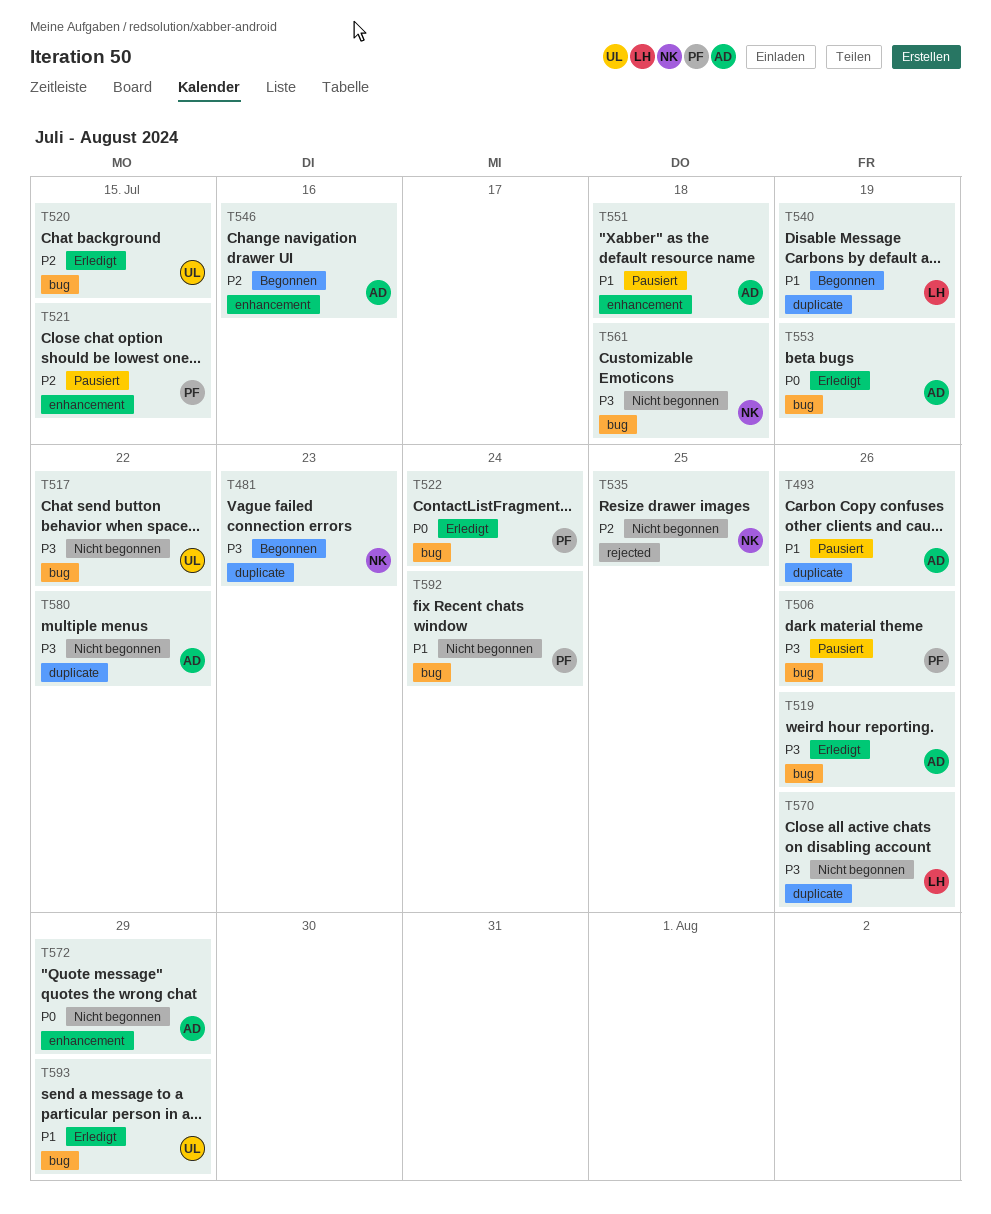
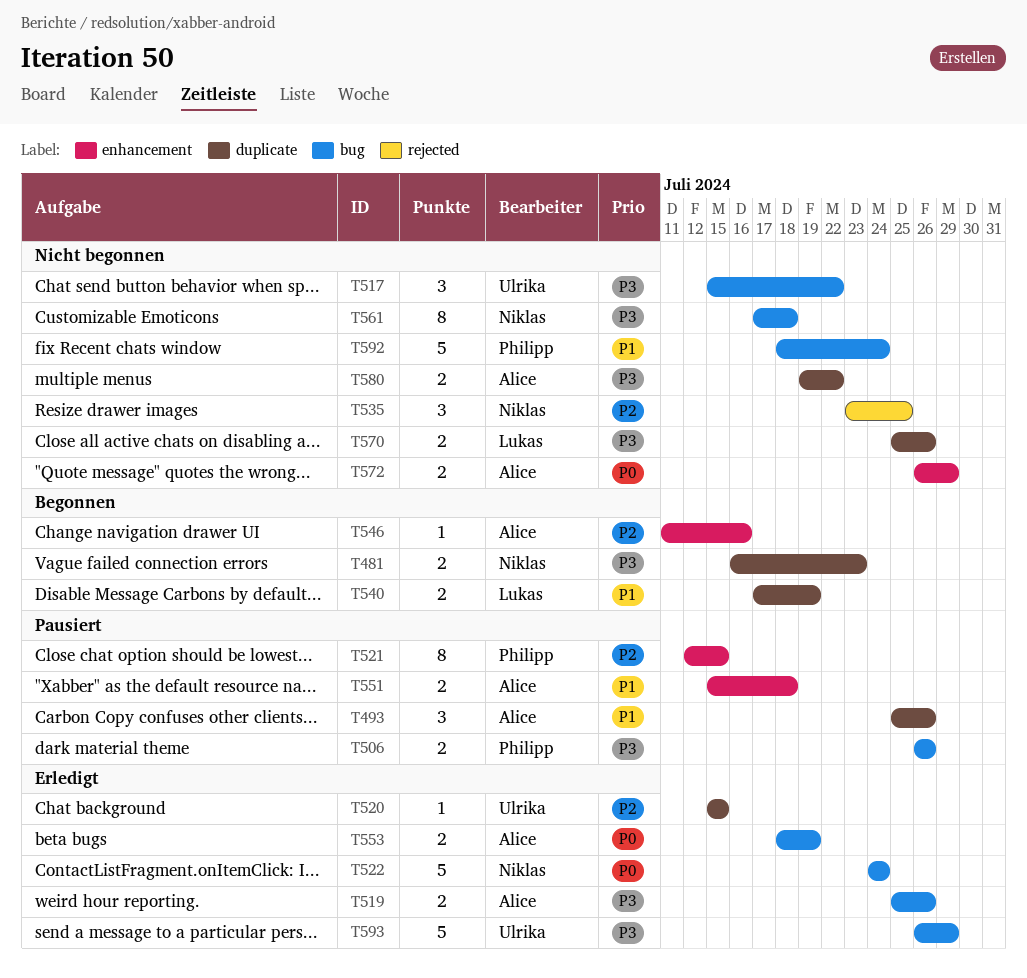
T520, label: bug -> duplicate
T522, owner: Philipp -> Niklas
T593, priority: P1 -> P3

